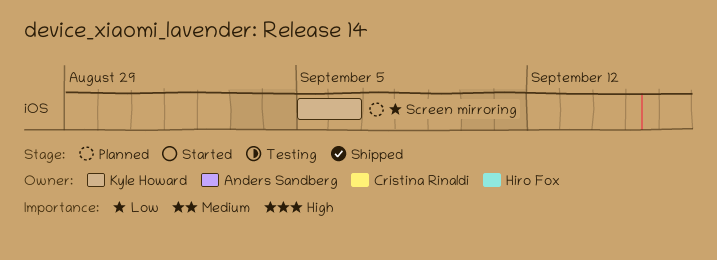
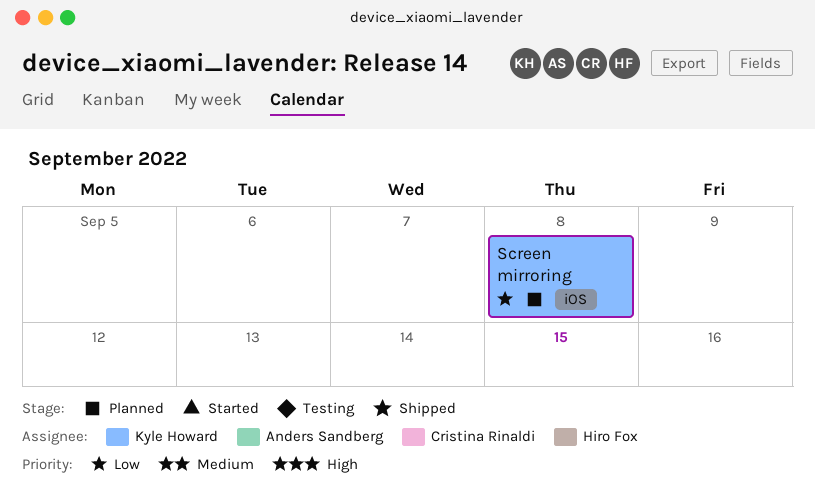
Screen mirroring, due: Sep 6 -> Sep 8

